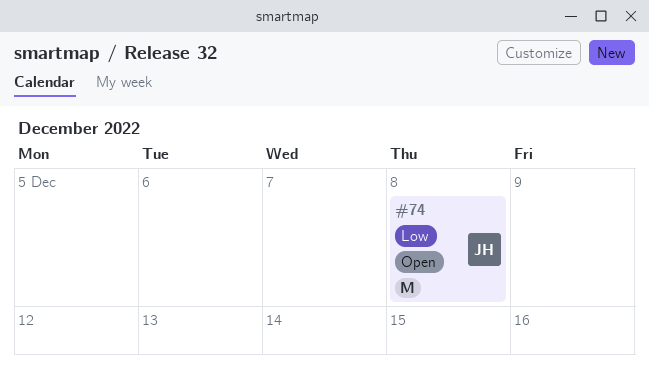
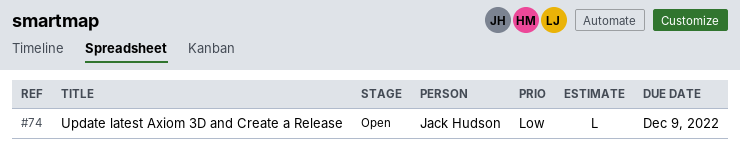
#74, estimate: M -> L
#74, due: Dec 8 -> Dec 9

